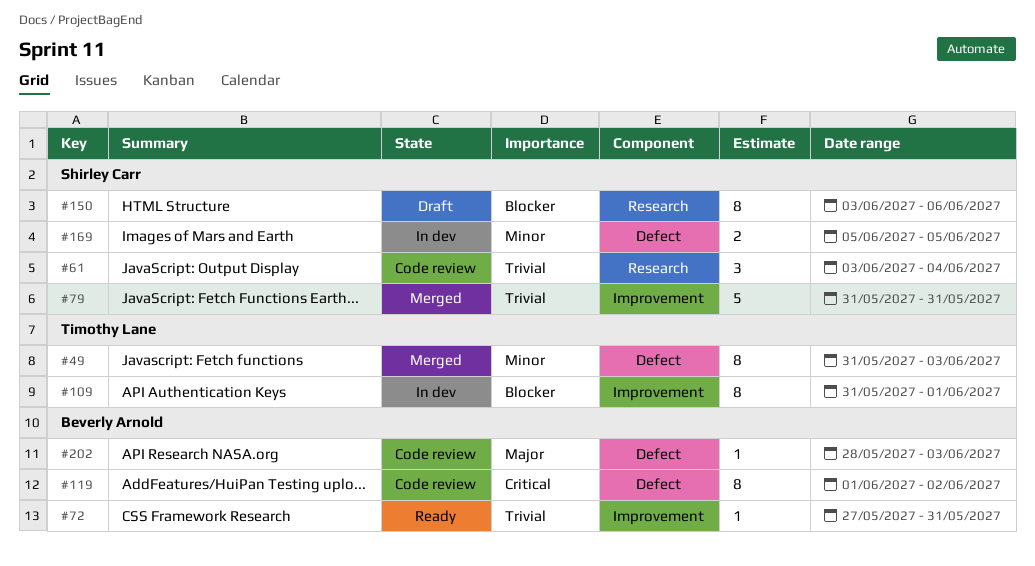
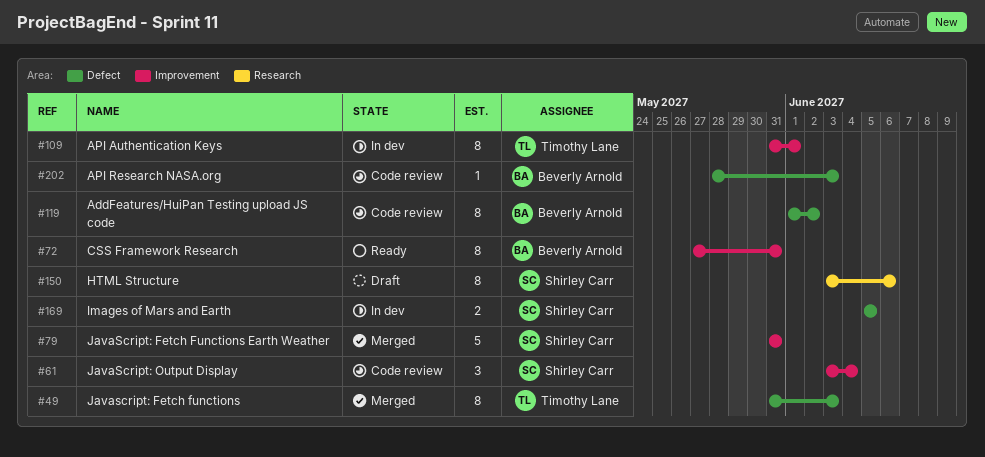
#61, label: Research -> Improvement
#72, estimate: 1 -> 8

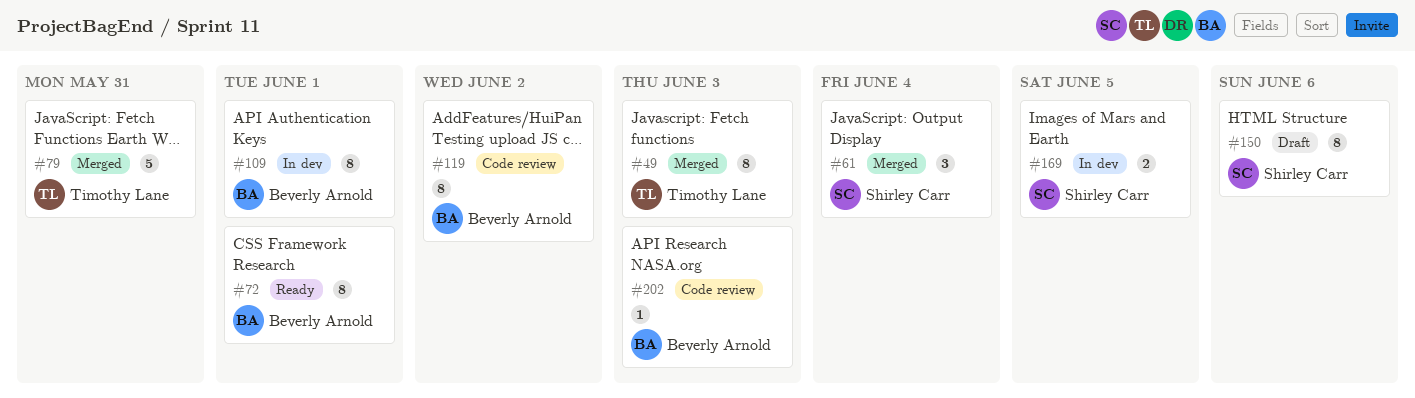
#61, status: Code review -> Merged
#72, due: May 31 -> Jun 1
#79, owner: Shirley Carr -> Timothy Lane
#109, owner: Timothy Lane -> Beverly Arnold

